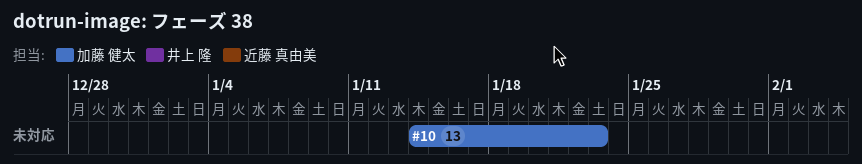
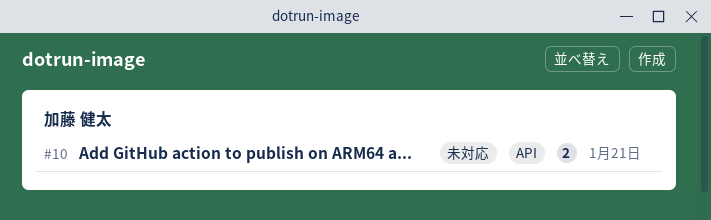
#10, estimate: 13 -> 2
#10, due: Jan 23 -> Jan 21

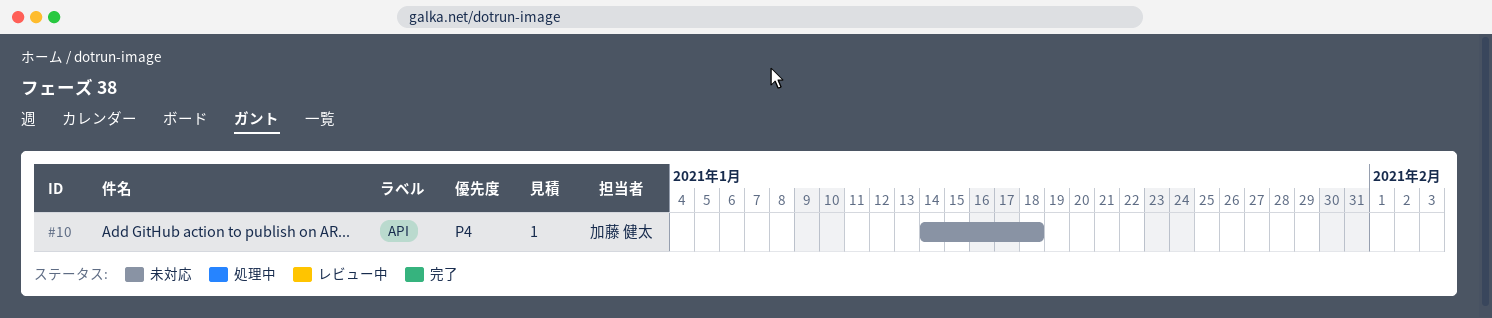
#10, estimate: 2 -> 1
#10, due: Jan 21 -> Jan 18

